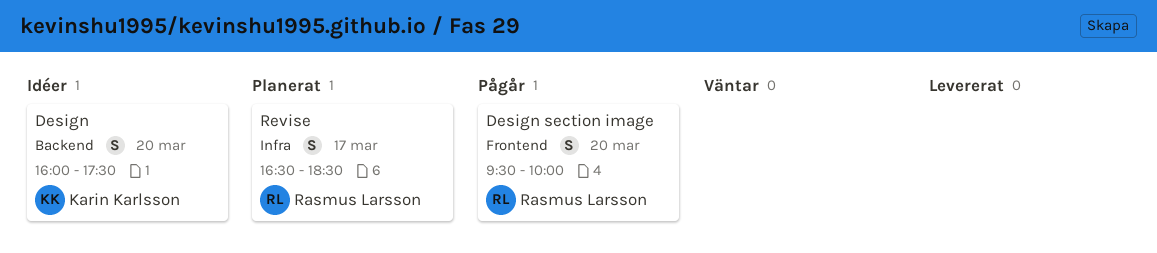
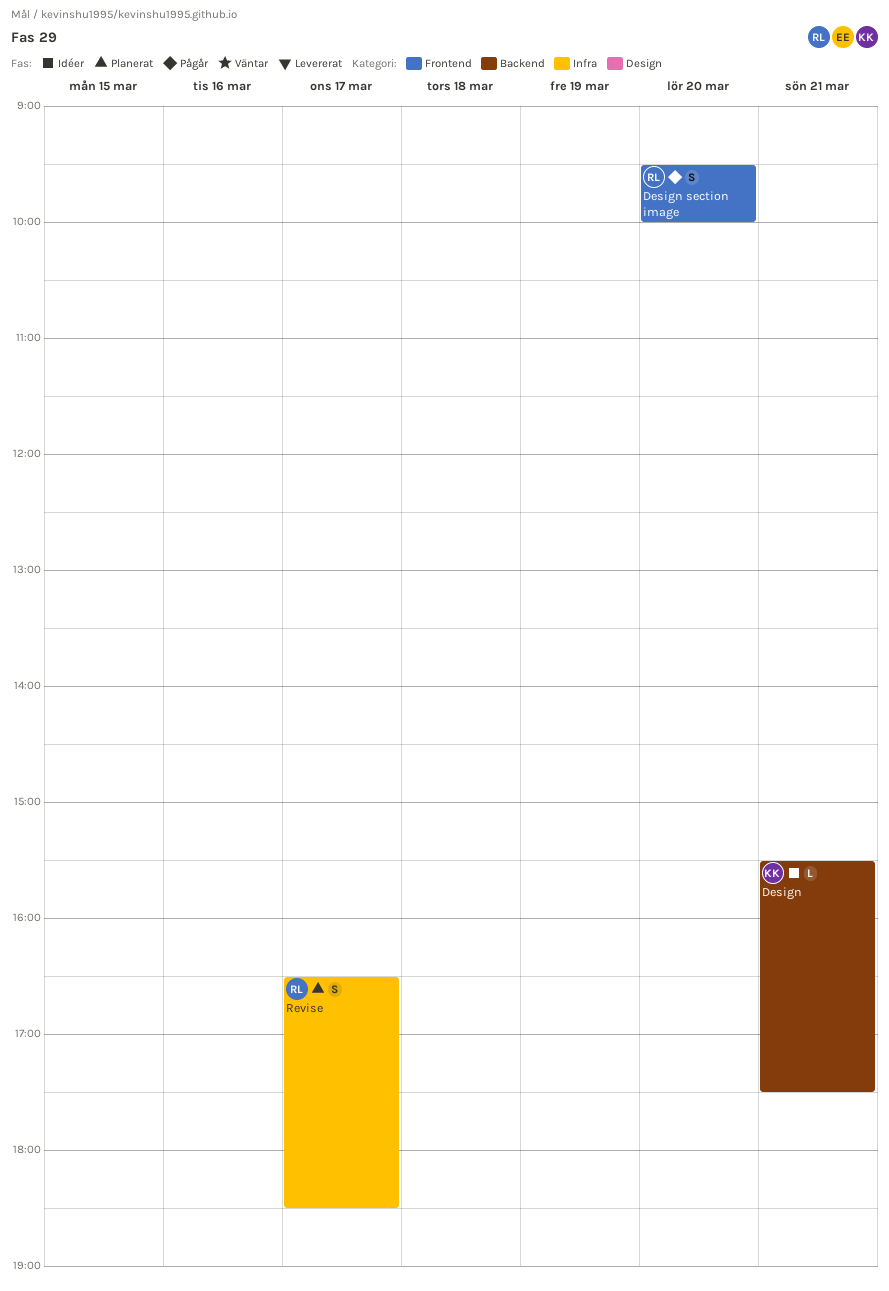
Design, estimate: S -> L
Design, day: Mar 20 -> Mar 21
Design, begins: 16:00 -> 15:30

